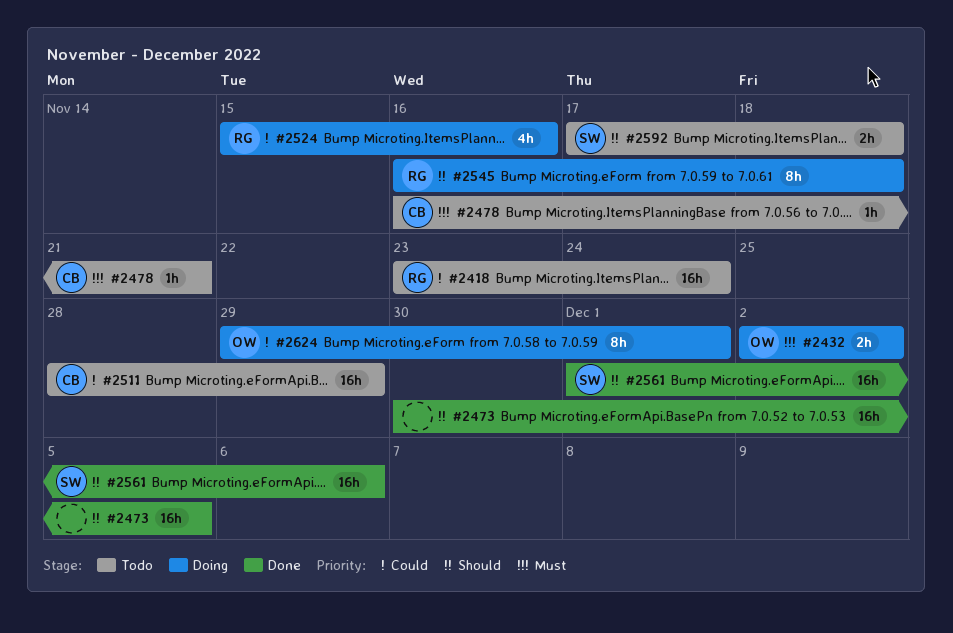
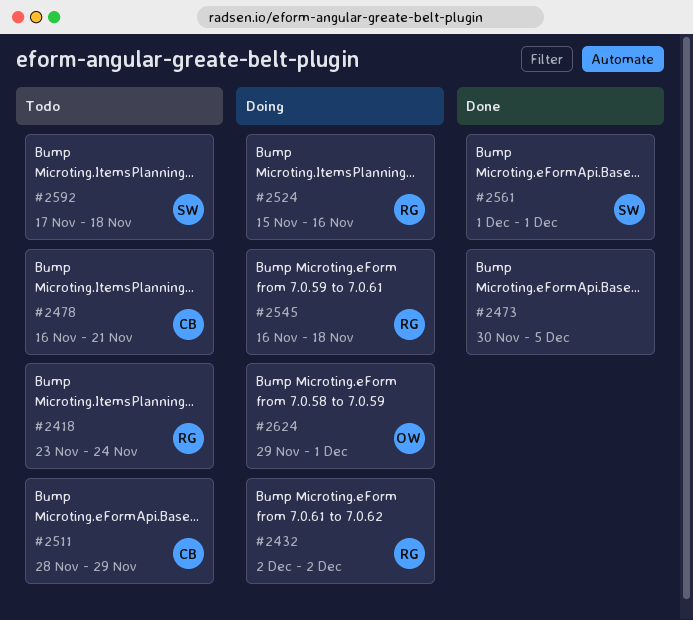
#2432, owner: OW -> RG
#2561, due: Dec 6 -> Dec 1

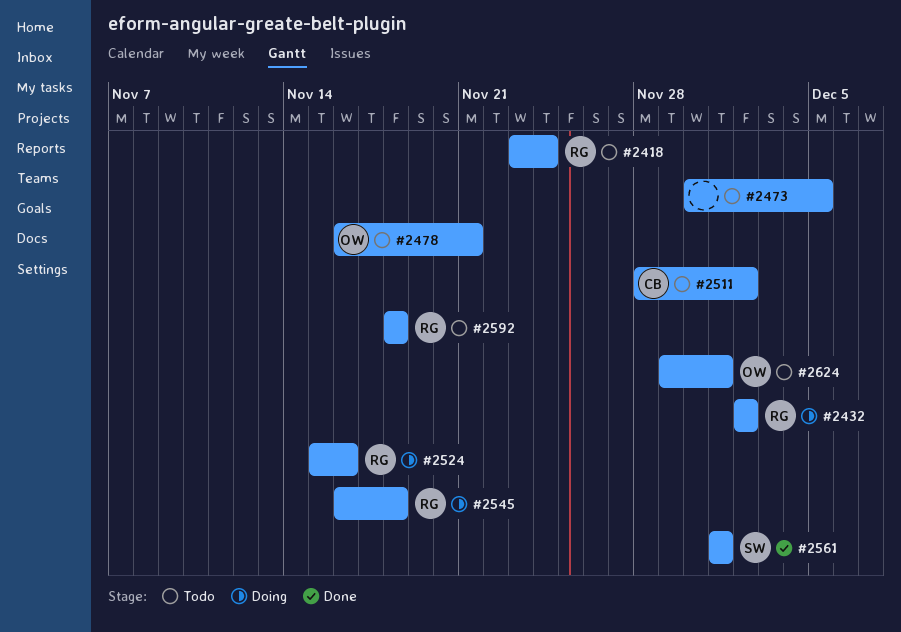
#2473, status: Done -> Todo
#2478, owner: CB -> OW
#2511, due: Nov 29 -> Dec 2
#2592, owner: SW -> RG
#2592, start: Nov 17 -> Nov 18
#2624, status: Doing -> Todo

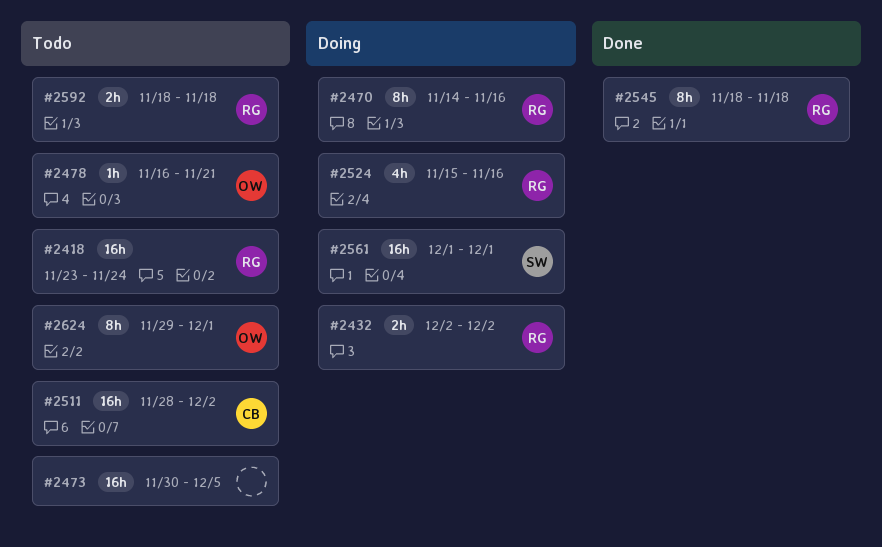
#2470: none -> present
#2545, status: Doing -> Done
#2545, start: Nov 16 -> Nov 18
#2561, status: Done -> Doing

